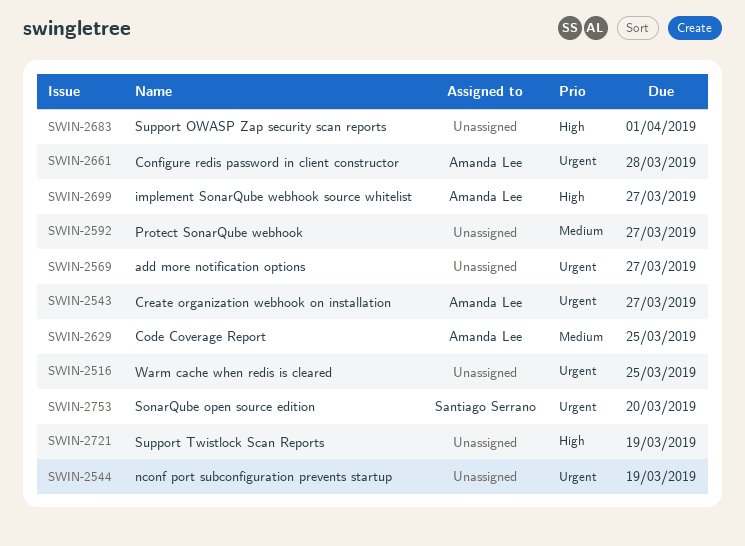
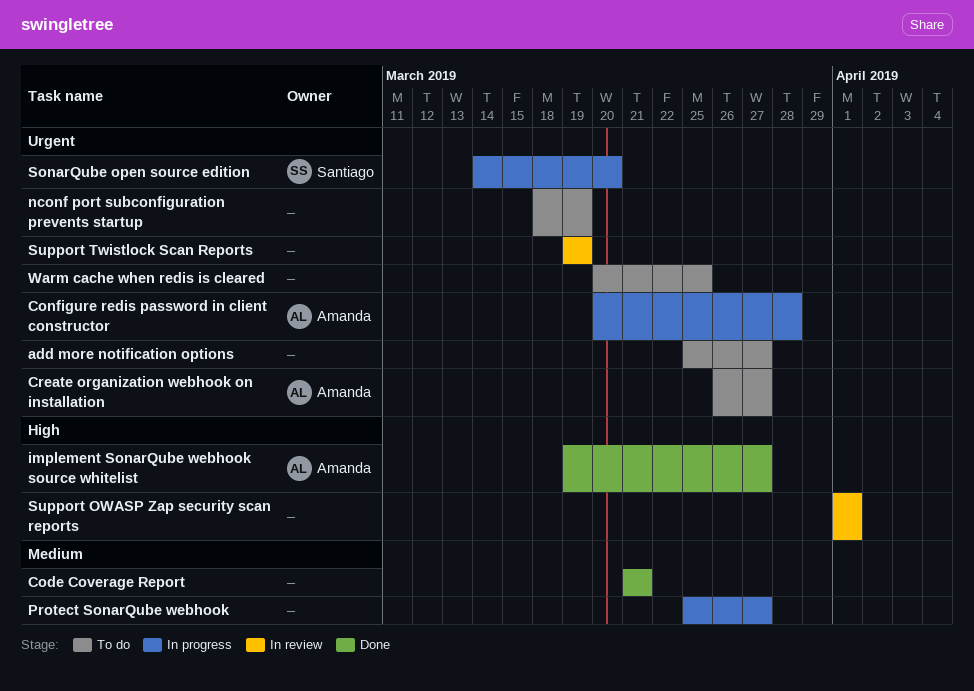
Code Coverage Report, owner: Amanda Lee -> none
Code Coverage Report, due: Mar 25 -> Mar 21
Support Twistlock Scan Reports, priority: High -> Urgent

